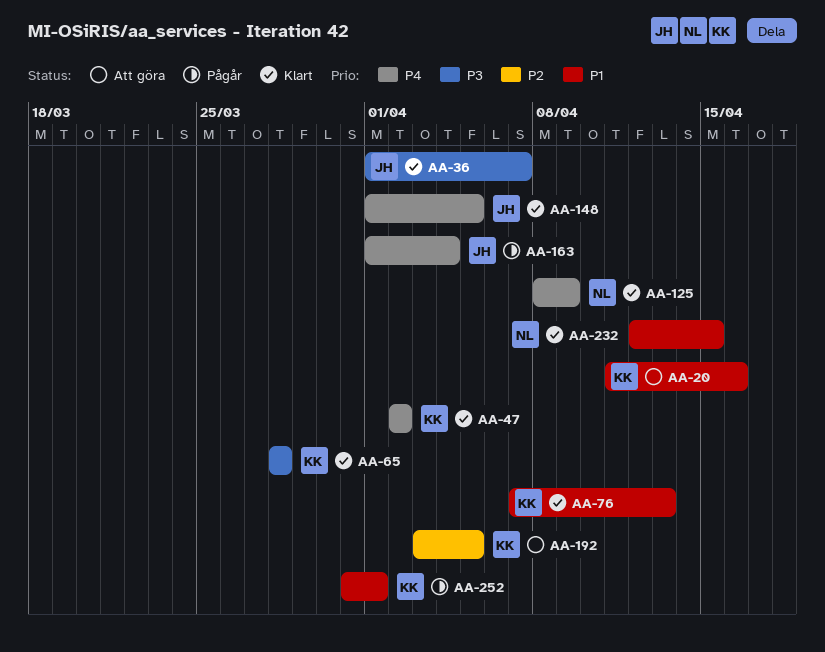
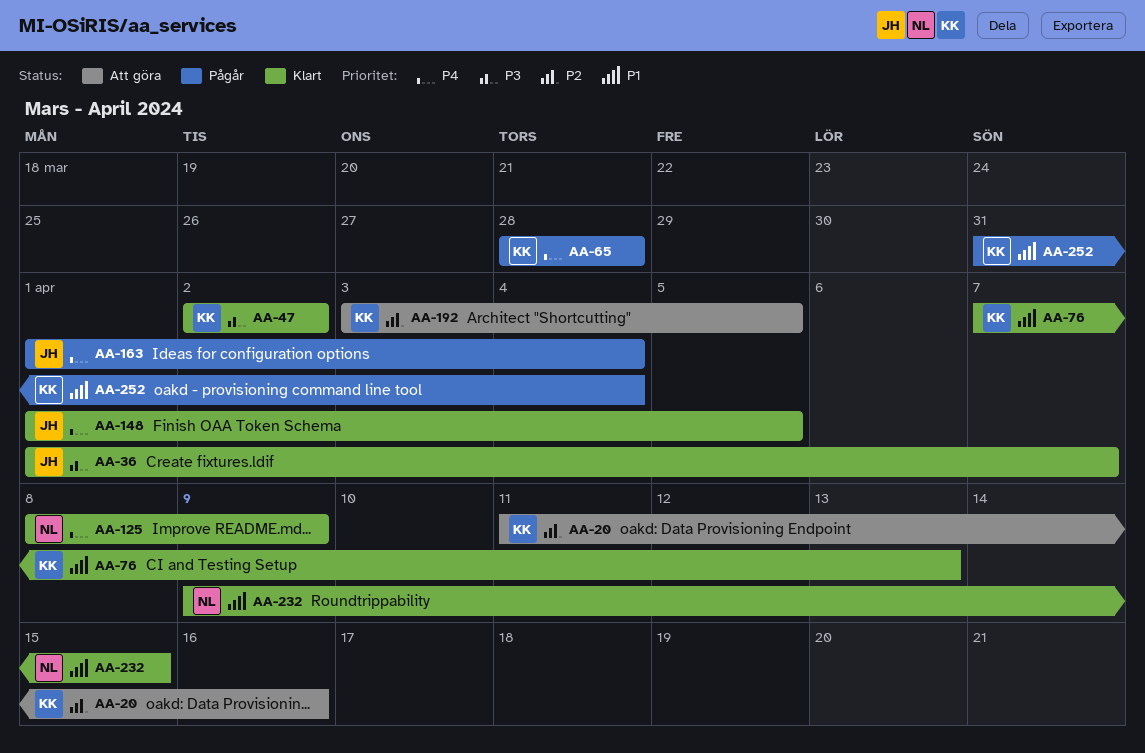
AA-20, priority: P1 -> P2
AA-47, priority: P4 -> P3
AA-65, status: Klart -> Pågår
AA-65, priority: P3 -> P4
AA-232, start: Apr 12 -> Apr 9
AA-252, due: Apr 1 -> Apr 4

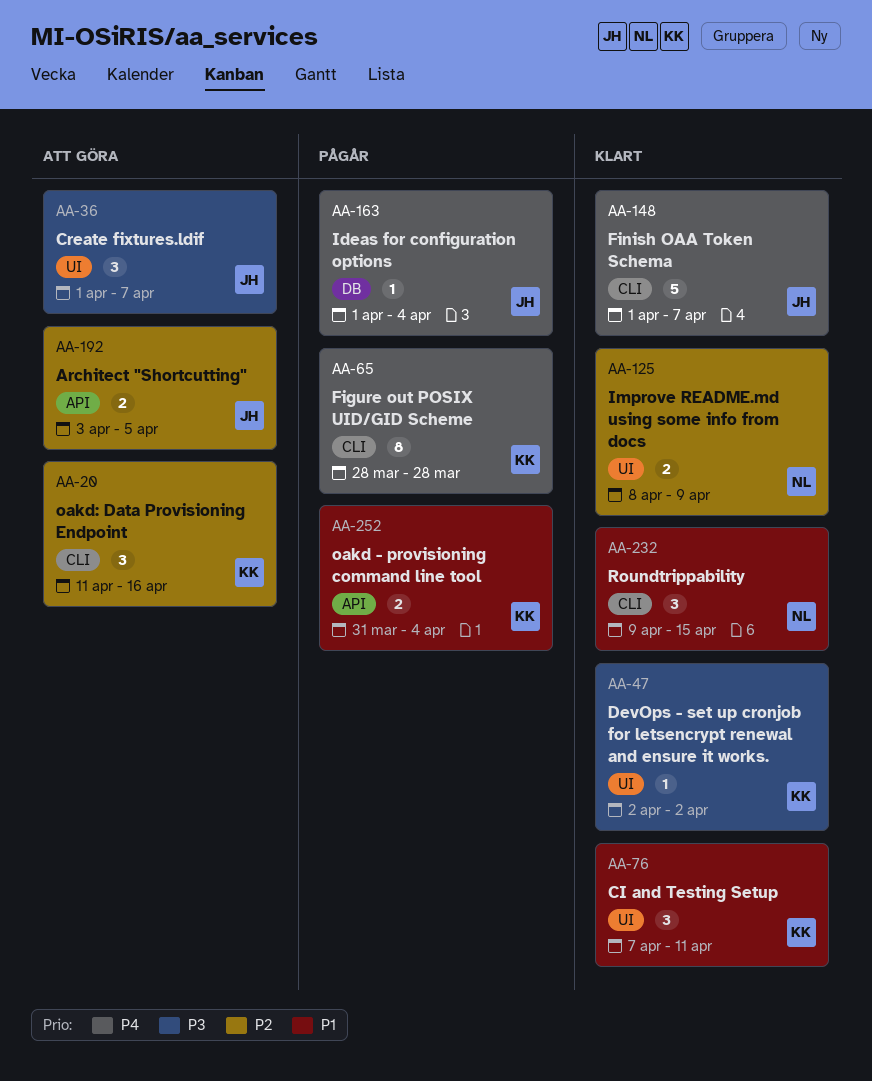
AA-36, status: Klart -> Att göra
AA-76, due: Apr 13 -> Apr 11
AA-125, priority: P4 -> P2
AA-148, due: Apr 5 -> Apr 7
AA-192, owner: KK -> JH

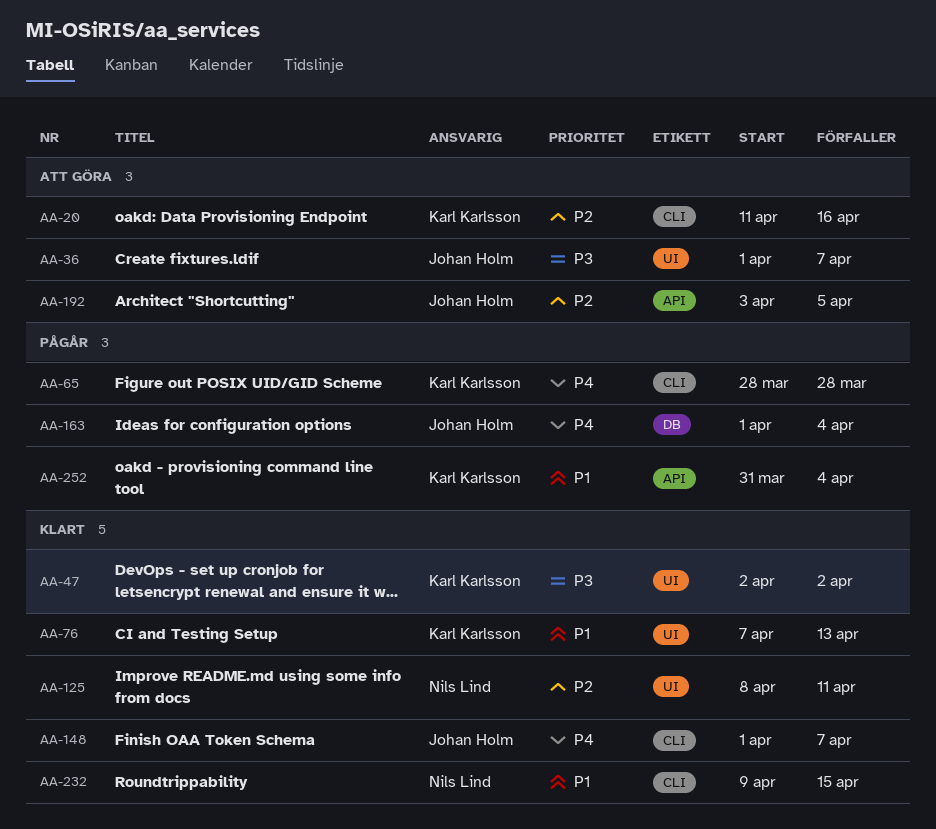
AA-76, due: Apr 11 -> Apr 13
AA-125, due: Apr 9 -> Apr 11

